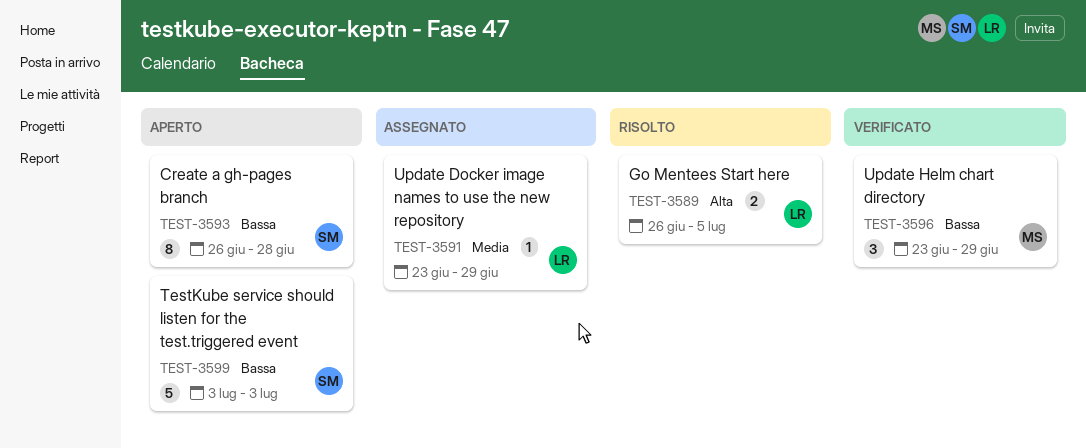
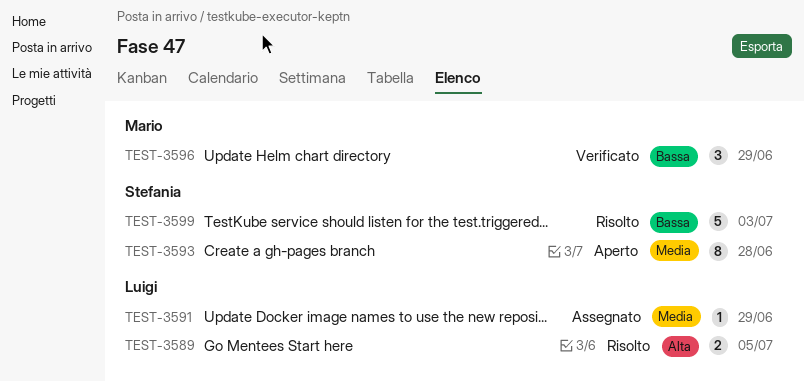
TEST-3593, priority: Bassa -> Media
TEST-3599, status: Aperto -> Risolto

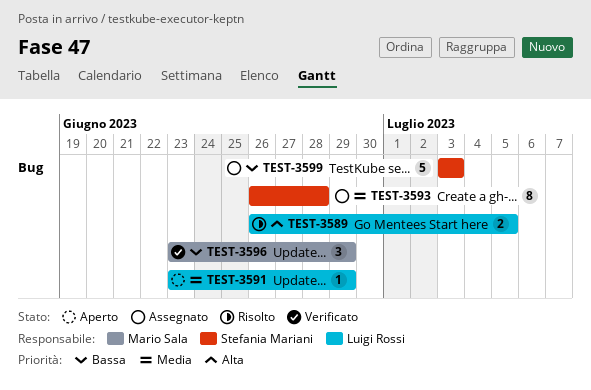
TEST-3591, status: Assegnato -> Aperto
TEST-3593, status: Aperto -> Assegnato
TEST-3599, status: Risolto -> Assegnato

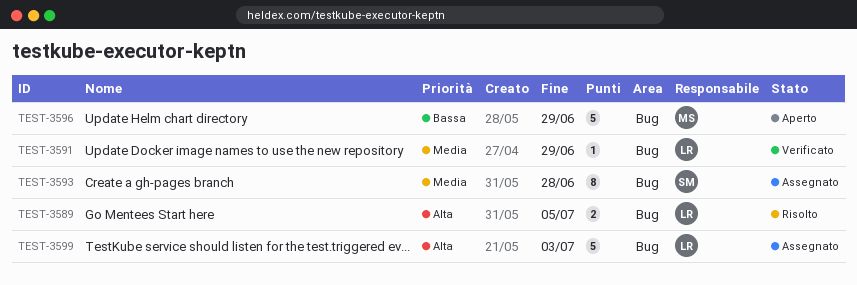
TEST-3591, status: Aperto -> Verificato
TEST-3596, status: Verificato -> Aperto
TEST-3596, estimate: 3 -> 5
TEST-3599, owner: Stefania Mariani -> Luigi Rossi
TEST-3599, priority: Bassa -> Alta

